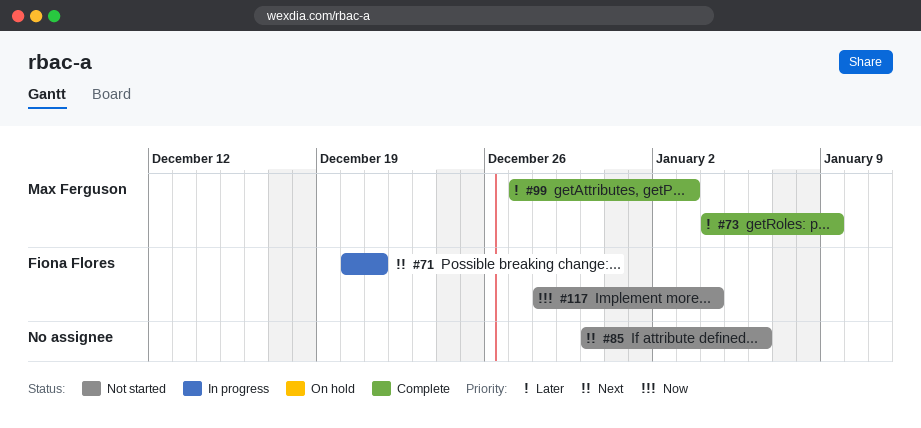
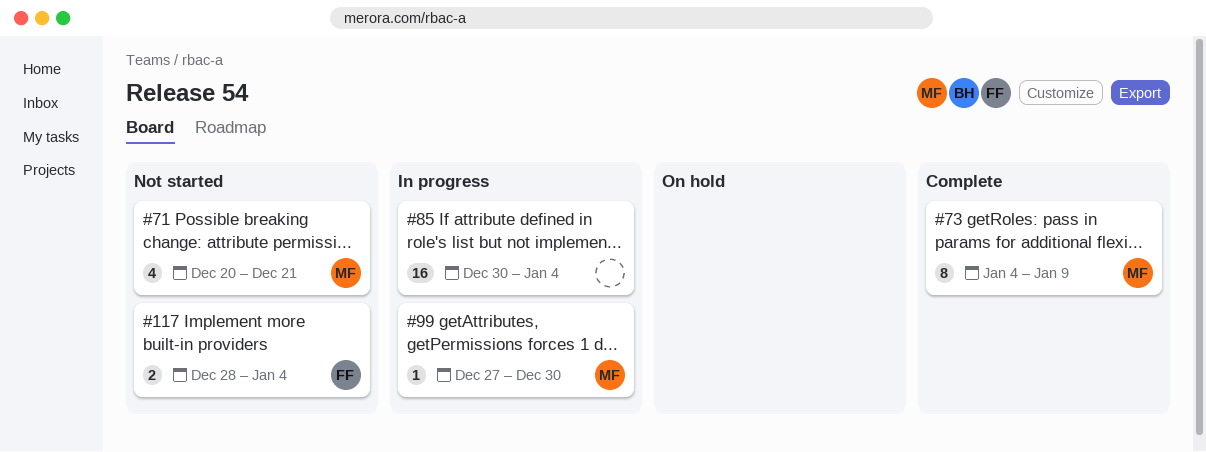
#71, status: In progress -> Not started
#71, owner: Fiona Flores -> Max Ferguson
#85, status: Not started -> In progress
#85, due: Jan 6 -> Jan 4
#99, status: Complete -> In progress
#99, due: Jan 3 -> Dec 30

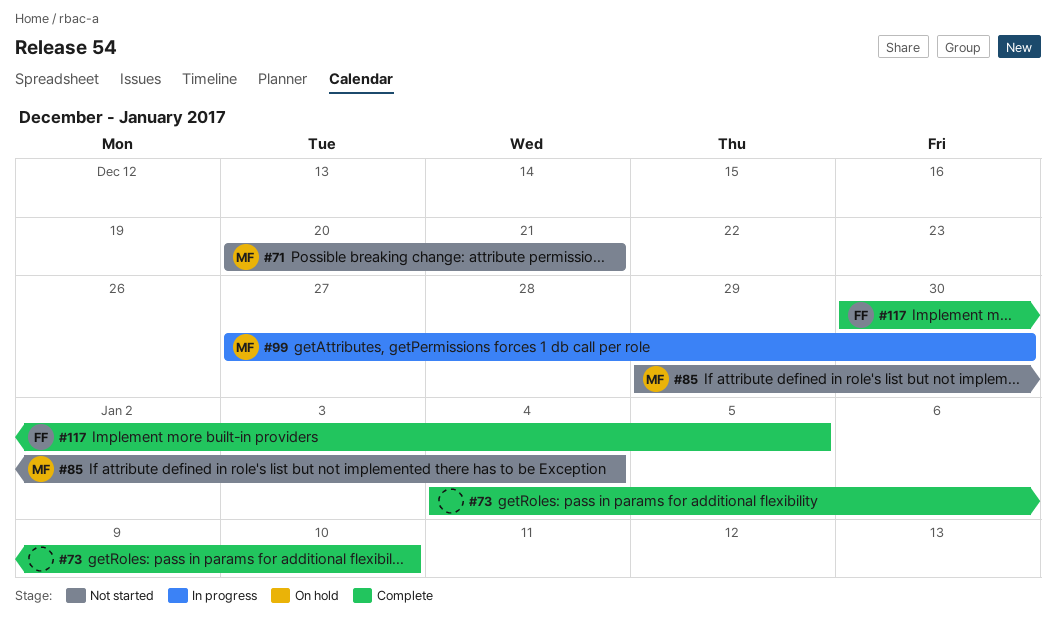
#73, owner: MF -> none
#73, due: Jan 9 -> Jan 10
#85, status: In progress -> Not started
#85, owner: none -> MF
#85, start: Dec 30 -> Dec 29
#117, status: Not started -> Complete
#117, start: Dec 28 -> Dec 30
#117, due: Jan 4 -> Jan 5

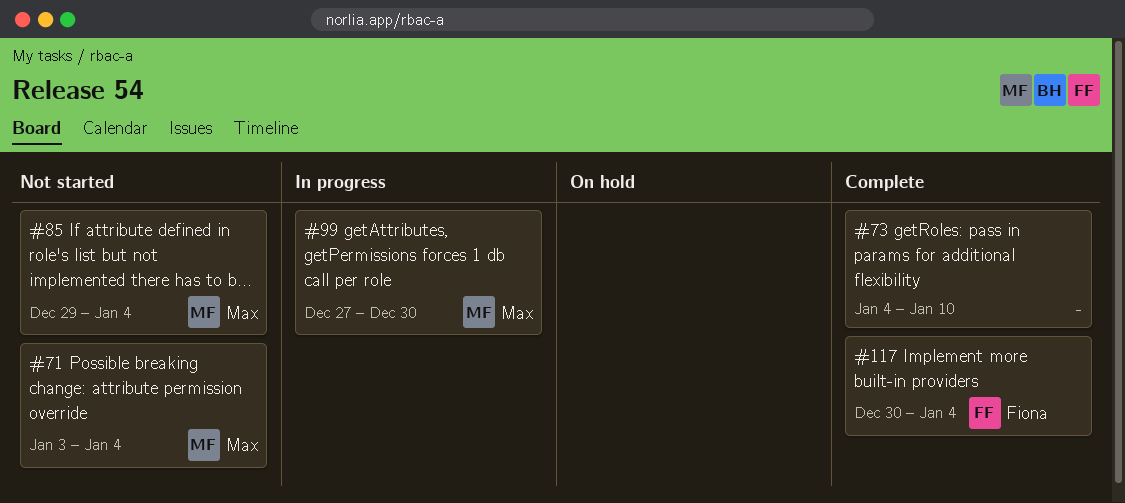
#71, start: Dec 20 -> Jan 3
#71, due: Dec 21 -> Jan 4
#117, due: Jan 5 -> Jan 4

